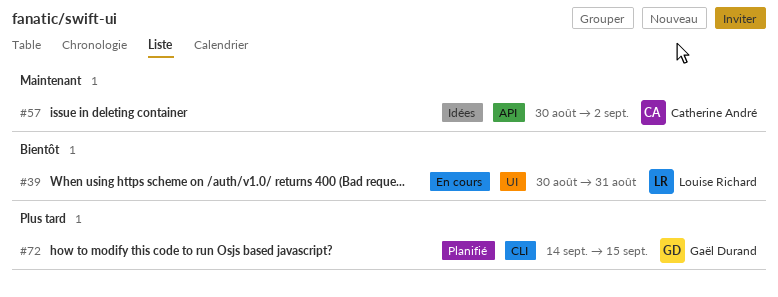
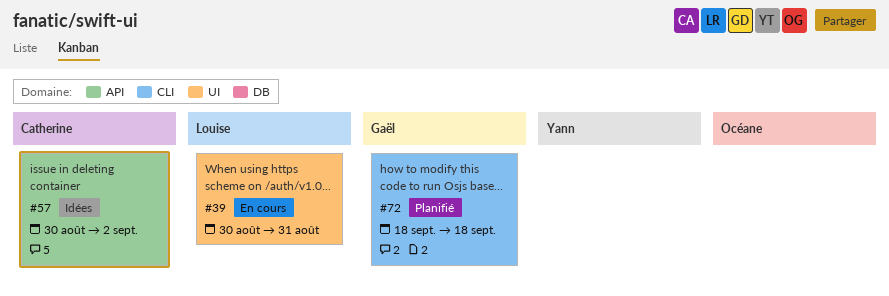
#72, start: Sep 14 -> Sep 18
#72, due: Sep 15 -> Sep 18

